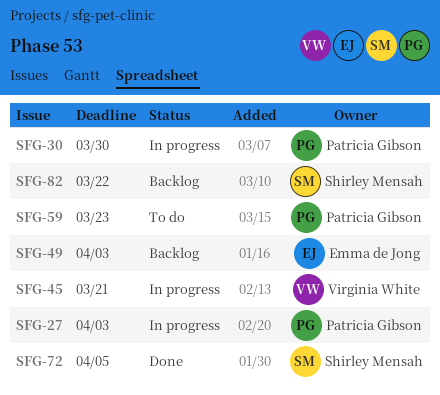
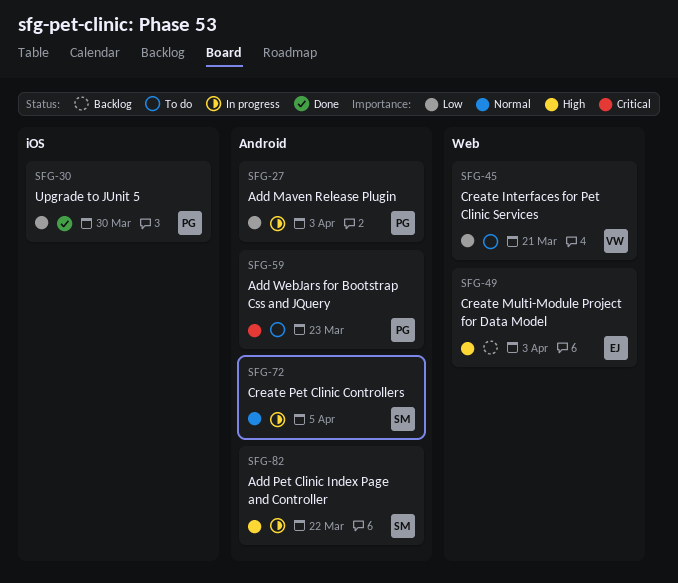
SFG-30, status: In progress -> Done
SFG-45, status: In progress -> To do
SFG-72, status: Done -> In progress
SFG-82, status: Backlog -> In progress

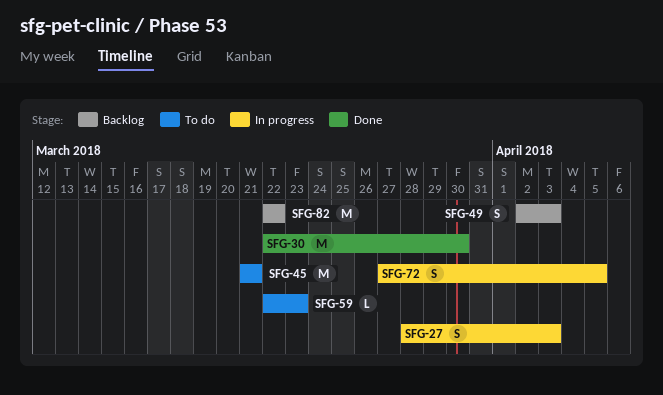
SFG-82, status: In progress -> Backlog

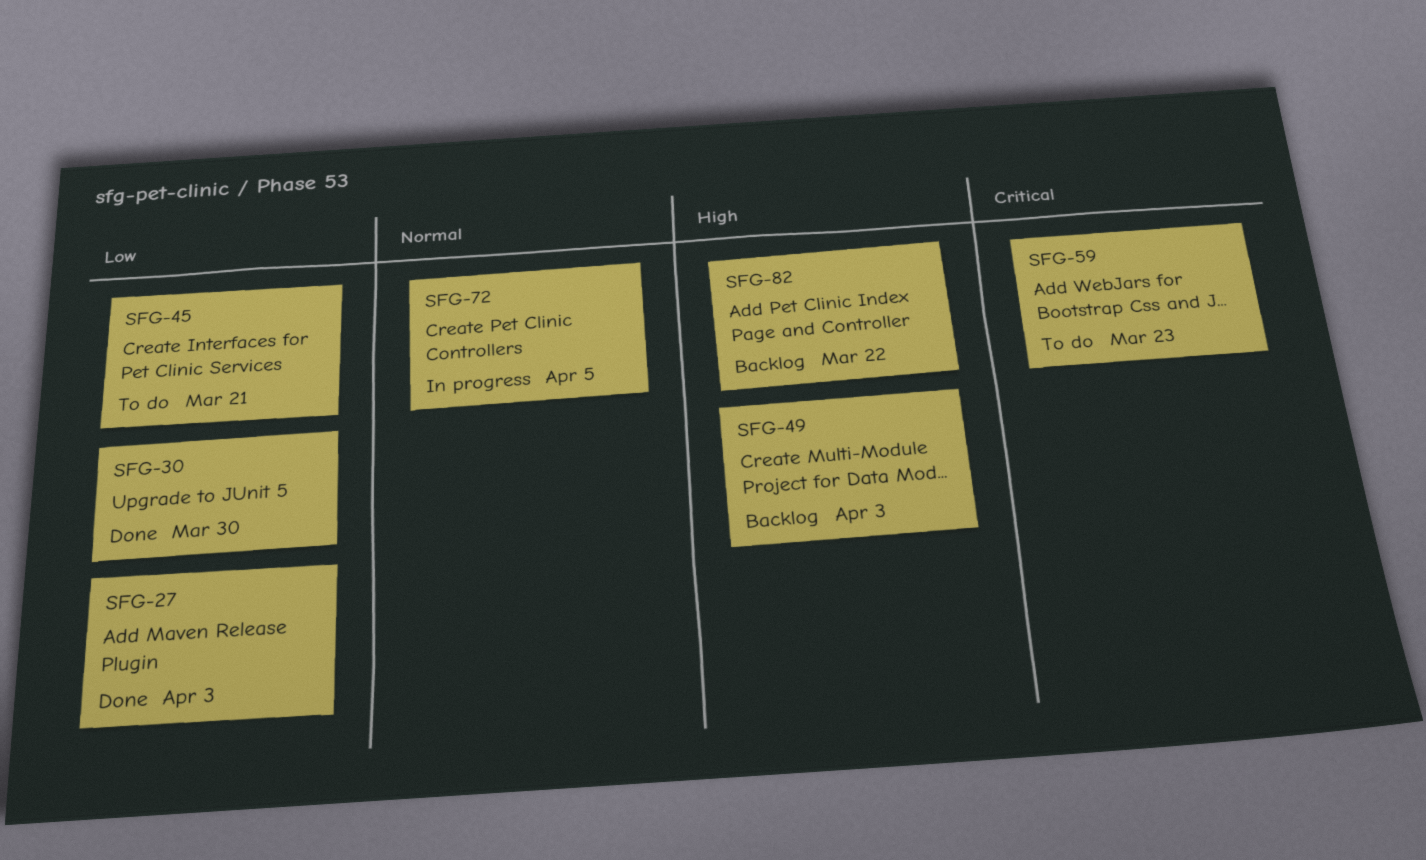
SFG-27, status: In progress -> Done

